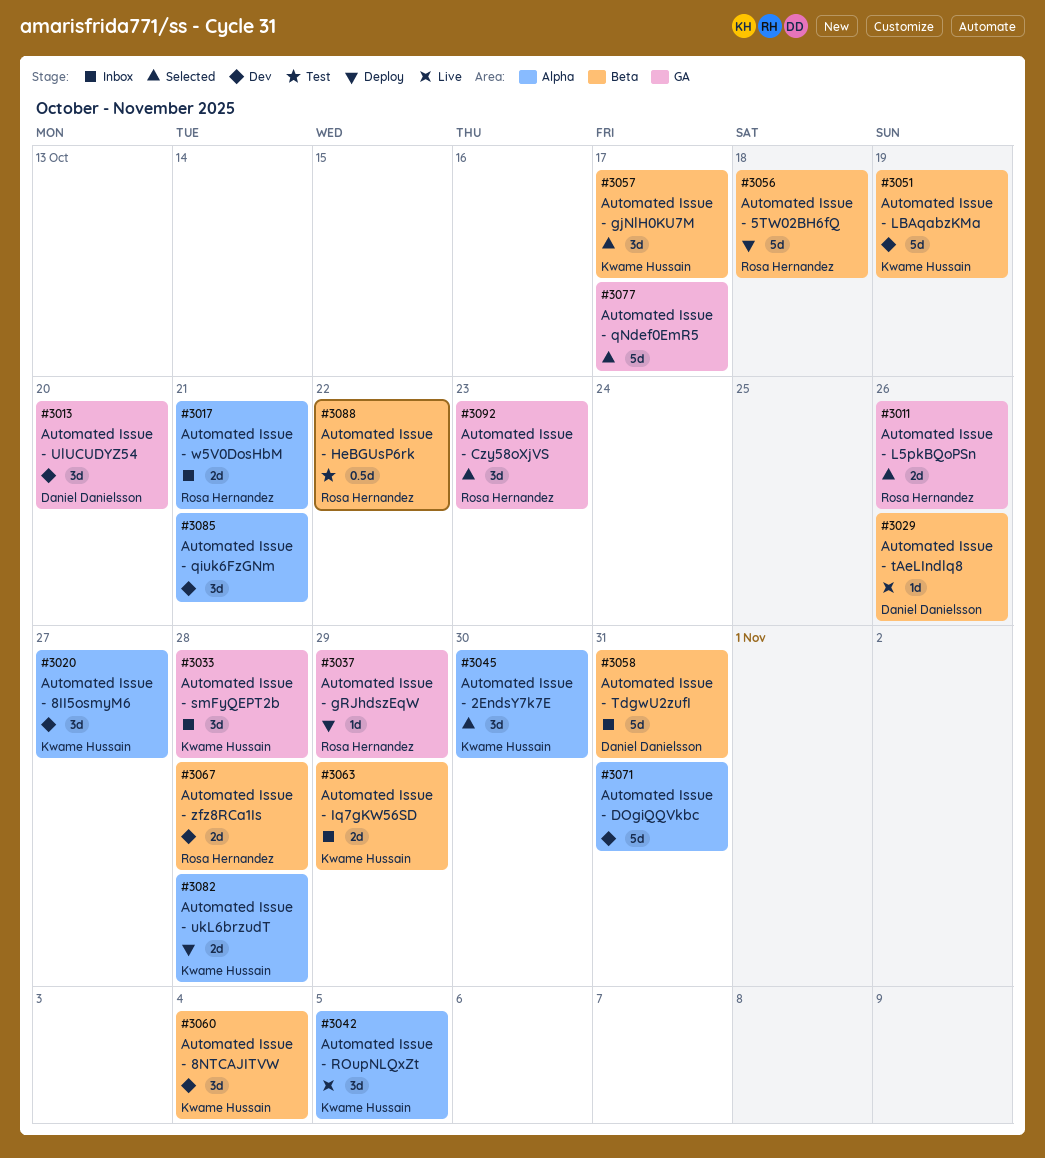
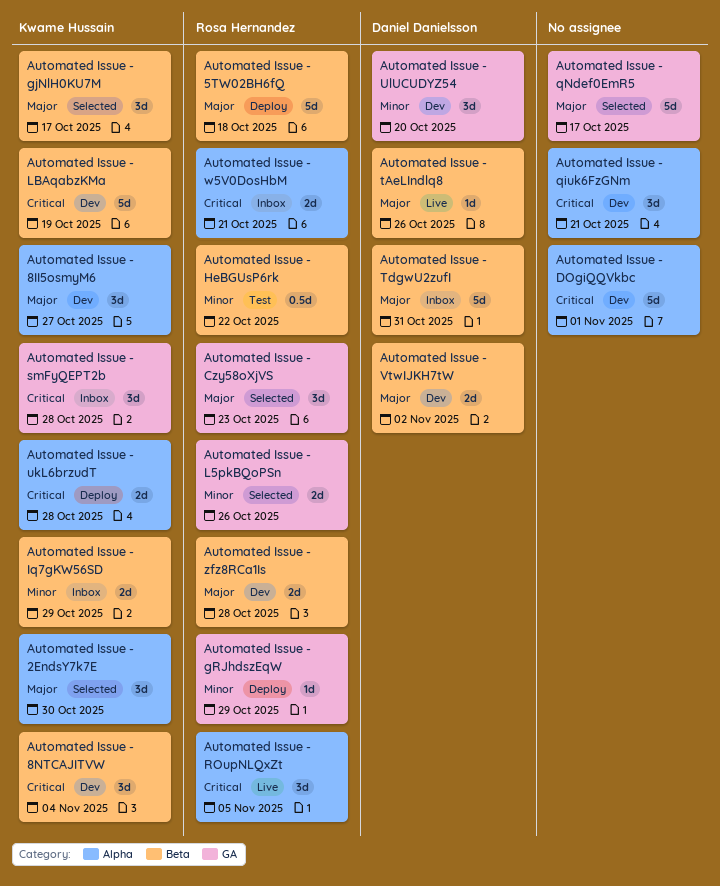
Automated Issue - DOgiQQVkbc, due: Oct 31 -> Nov 1
Automated Issue - ROupNLQxZt, owner: Kwame Hussain -> Rosa Hernandez
Automated Issue - VtwIJKH7tW: none -> present

